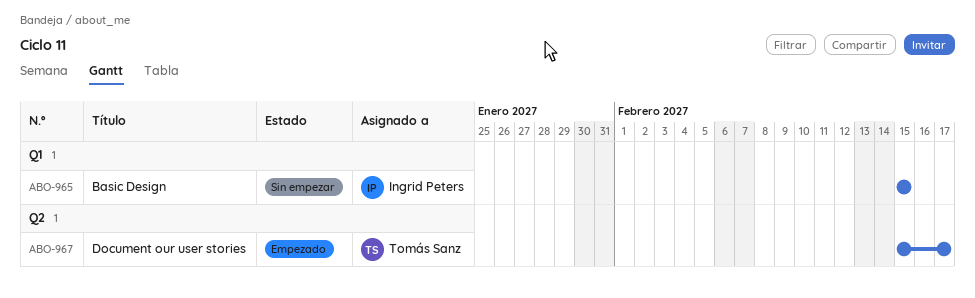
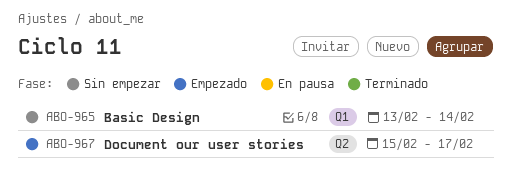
ABO-965, start: Feb 15 -> Feb 13
ABO-965, due: Feb 15 -> Feb 14

